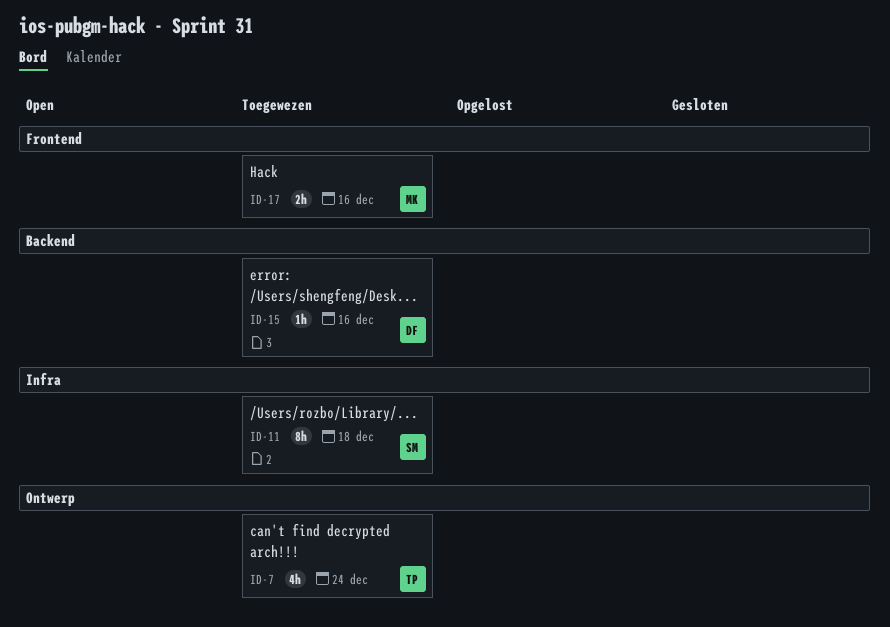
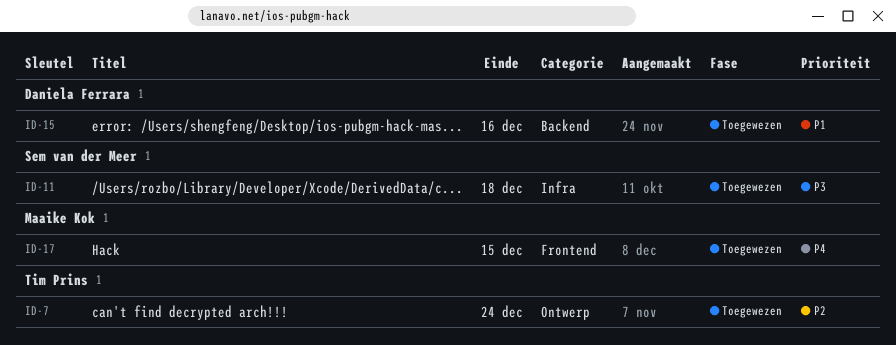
ID-17, due: Dec 16 -> Dec 15

